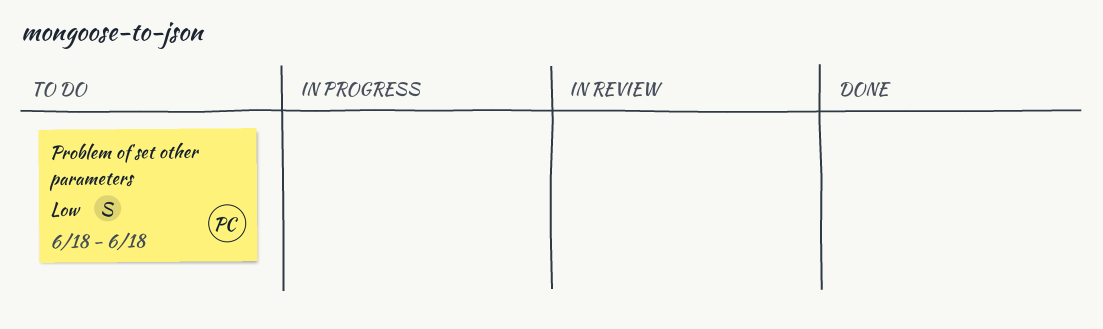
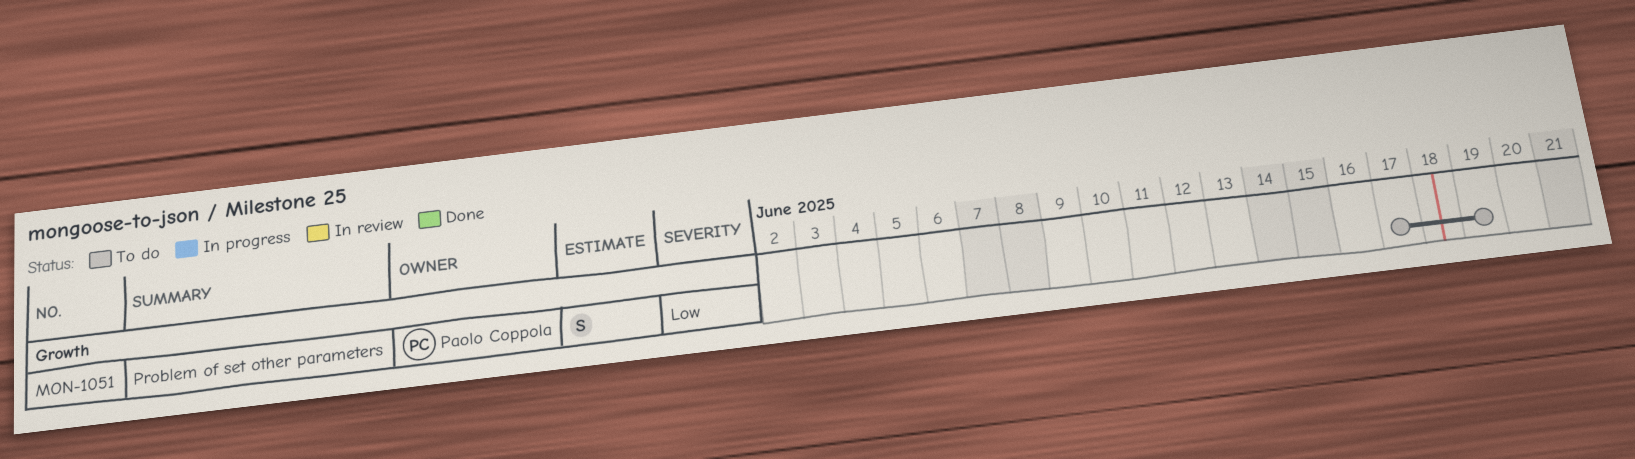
Problem of set other parameters, start: Jun 18 -> Jun 17
Problem of set other parameters, due: Jun 18 -> Jun 19

